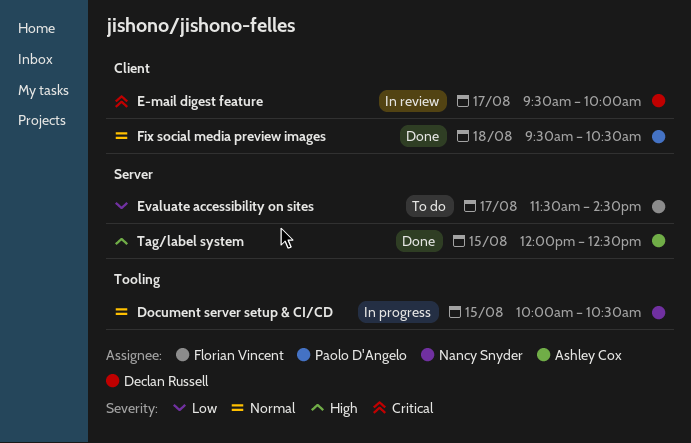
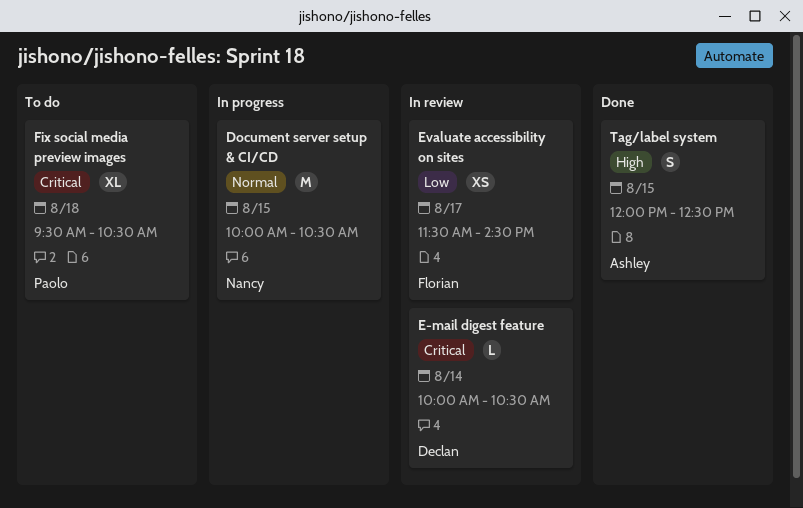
E-mail digest feature, day: Aug 17 -> Aug 14
E-mail digest feature, begins: 09:30 -> 10:00
E-mail digest feature, ends: 10:00 -> 10:30
Evaluate accessibility on sites, status: To do -> In review
Fix social media preview images, status: Done -> To do
Fix social media preview images, priority: Normal -> Critical

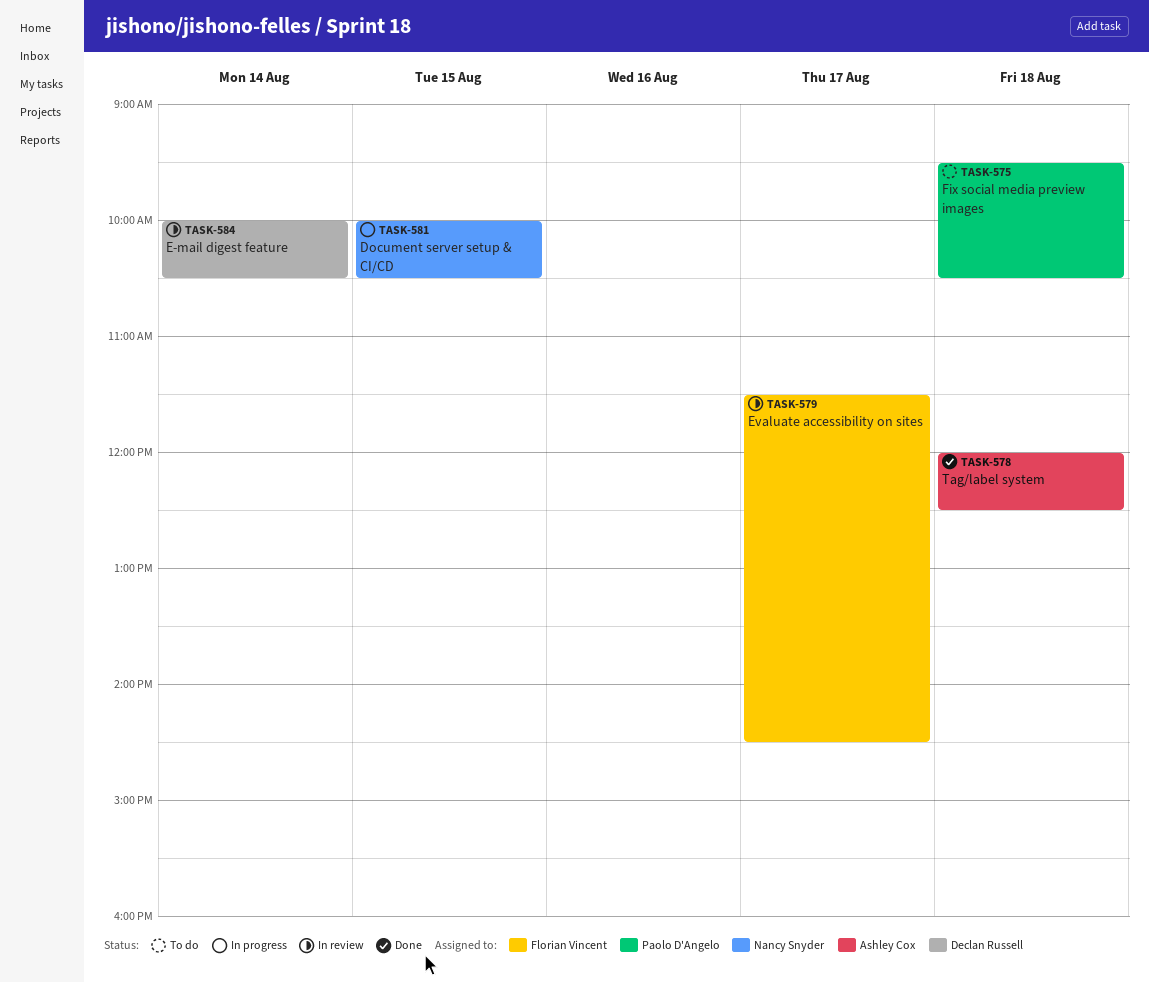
Tag/label system, day: Aug 15 -> Aug 18

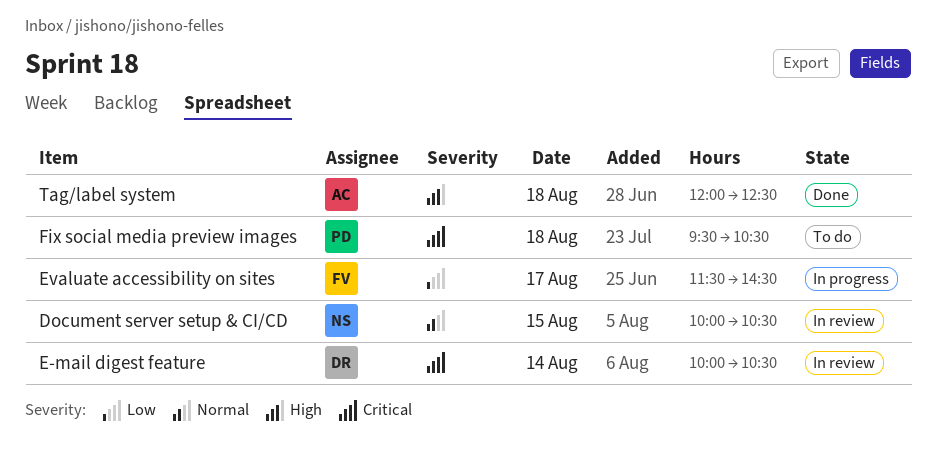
Document server setup & CI/CD, status: In progress -> In review
Evaluate accessibility on sites, status: In review -> In progress

